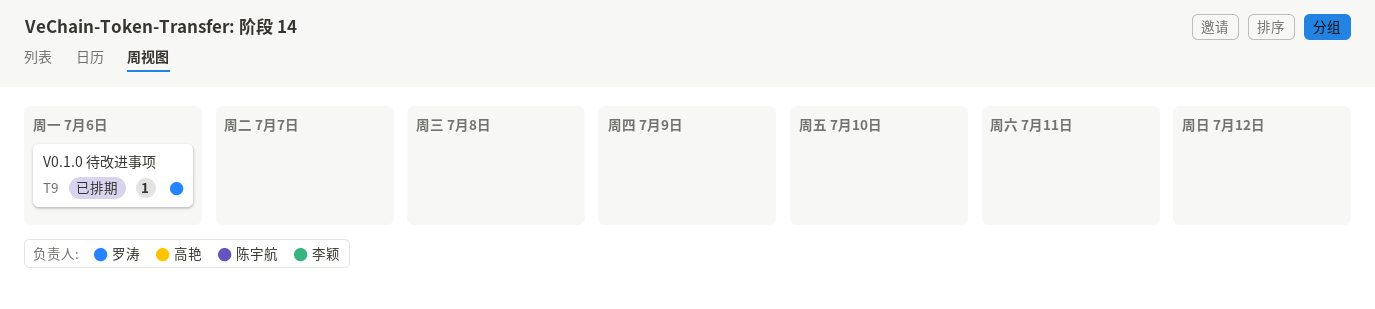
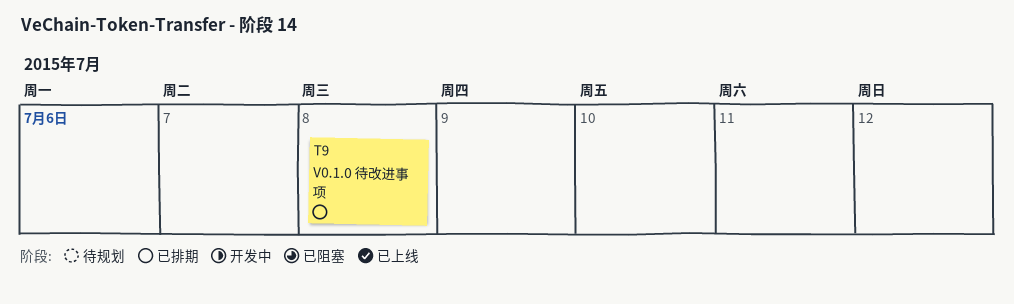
T9, due: Jul 6 -> Jul 8

